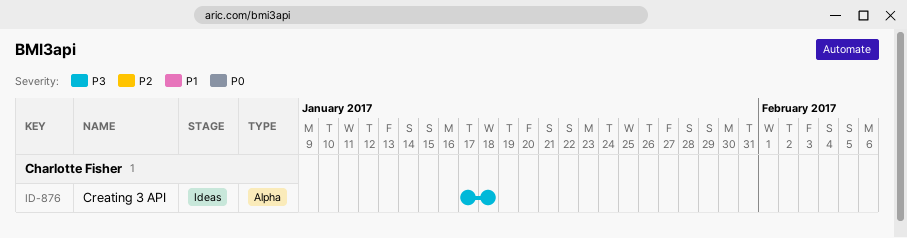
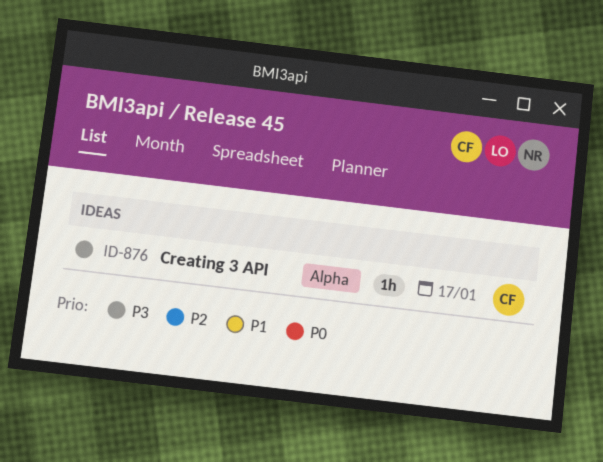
ID-876, due: Jan 18 -> Jan 17

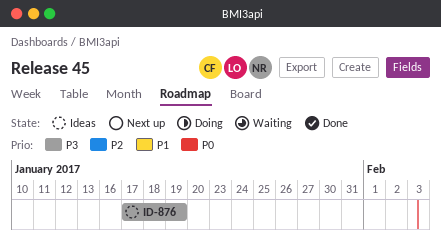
ID-876, due: Jan 17 -> Jan 19

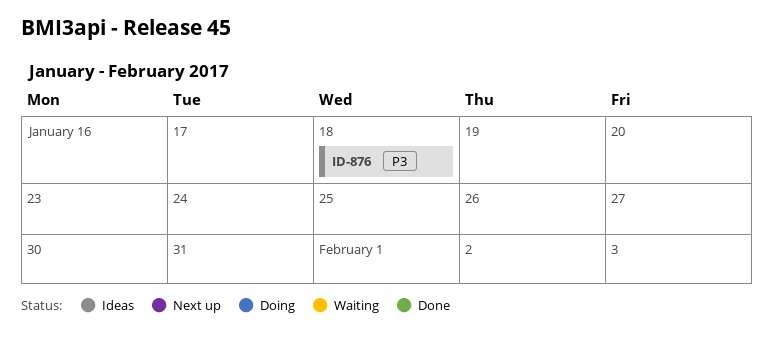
ID-876, due: Jan 19 -> Jan 18

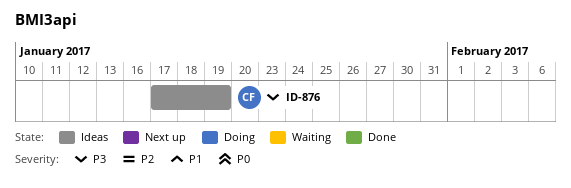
ID-876, due: Jan 18 -> Jan 19

